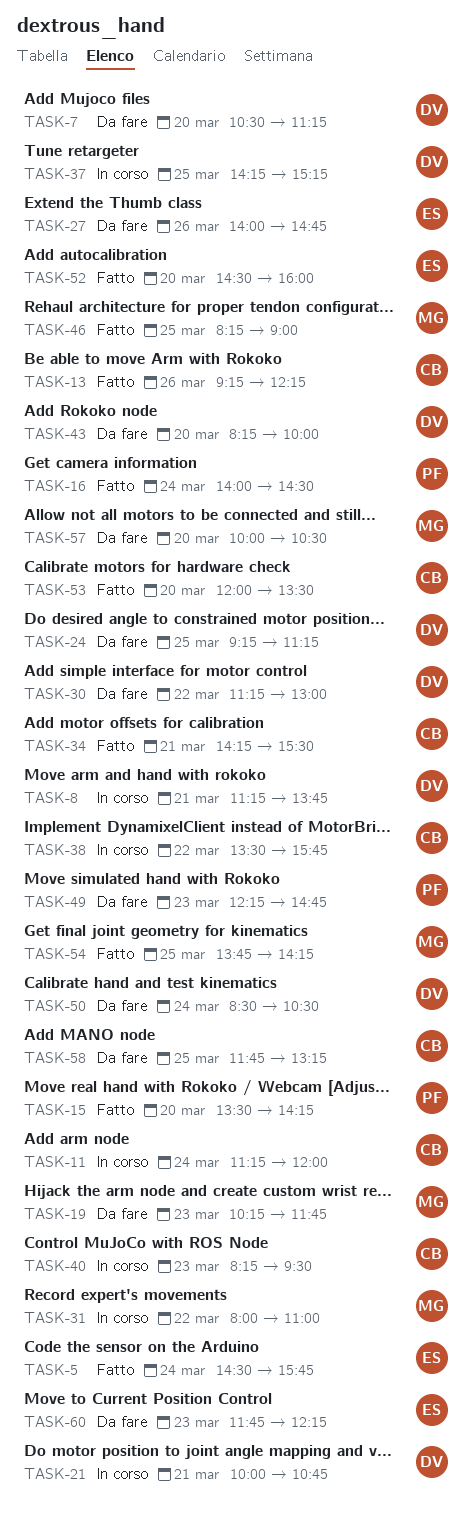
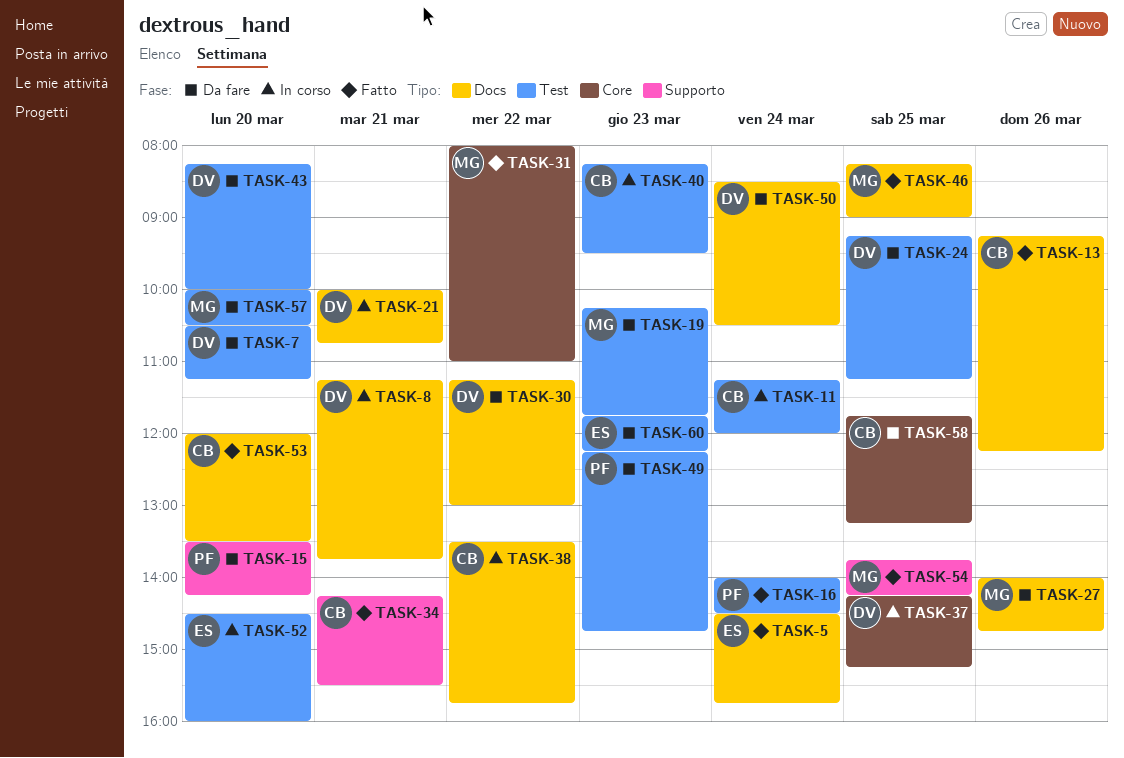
TASK-15, status: Fatto -> Da fare
TASK-27, owner: ES -> MG
TASK-31, status: In corso -> Fatto
TASK-52, status: Fatto -> In corso

